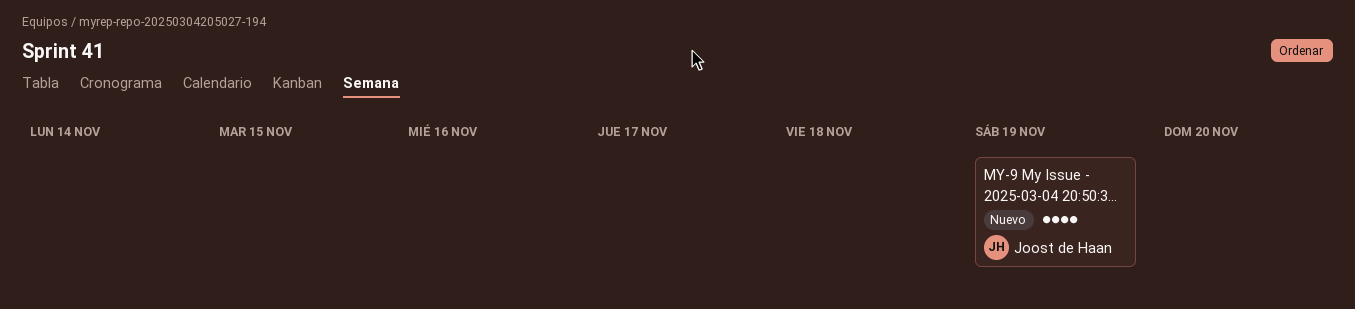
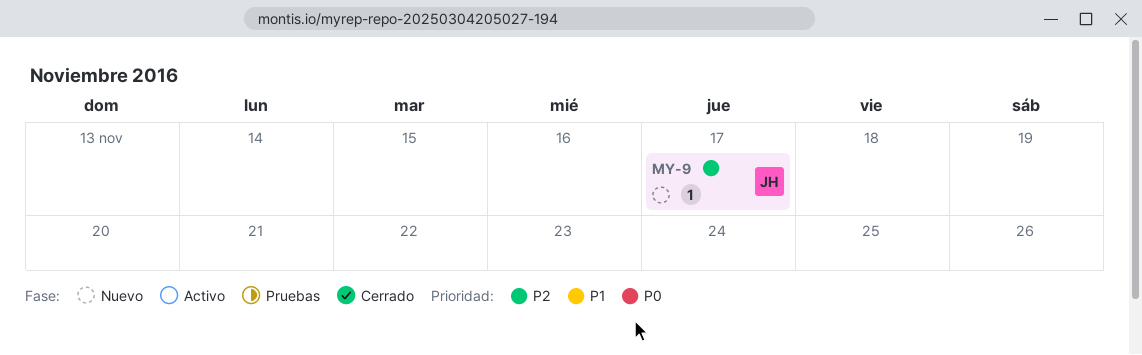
MY-9, estimate: 4 -> 1
MY-9, due: Nov 19 -> Nov 17

